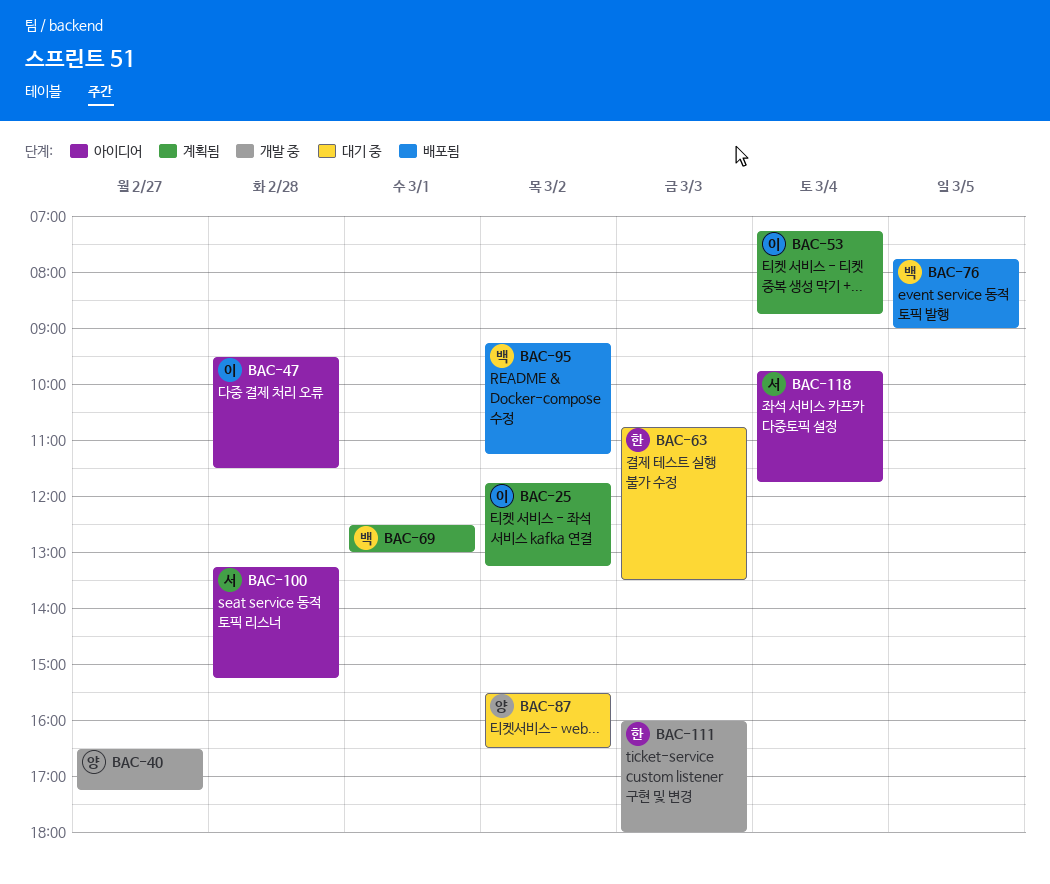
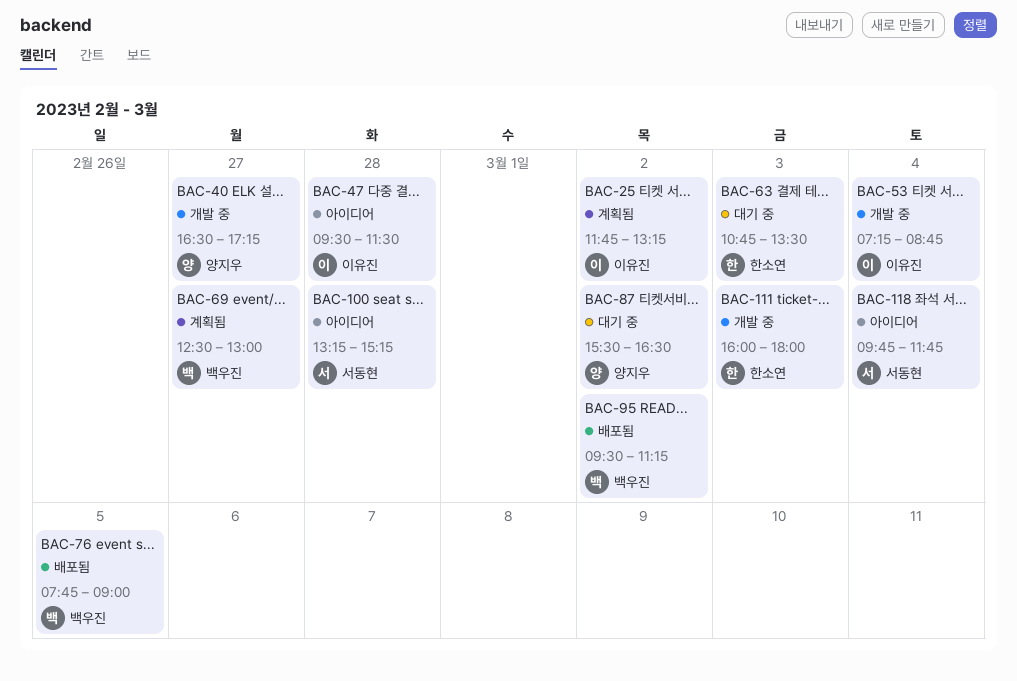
BAC-53, status: 계획됨 -> 개발 중
BAC-69, day: Mar 1 -> Feb 27
BAC-95, begins: 09:15 -> 09:30

